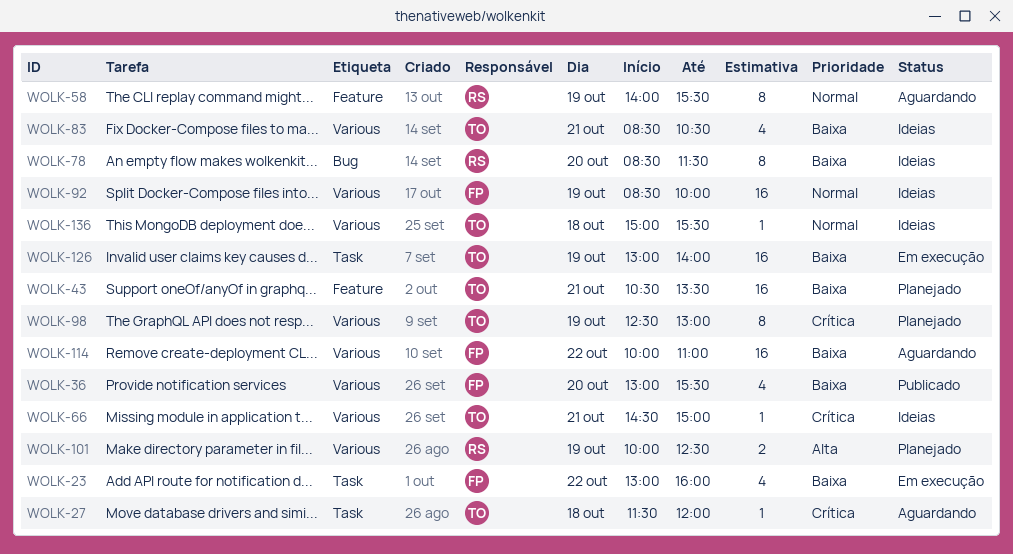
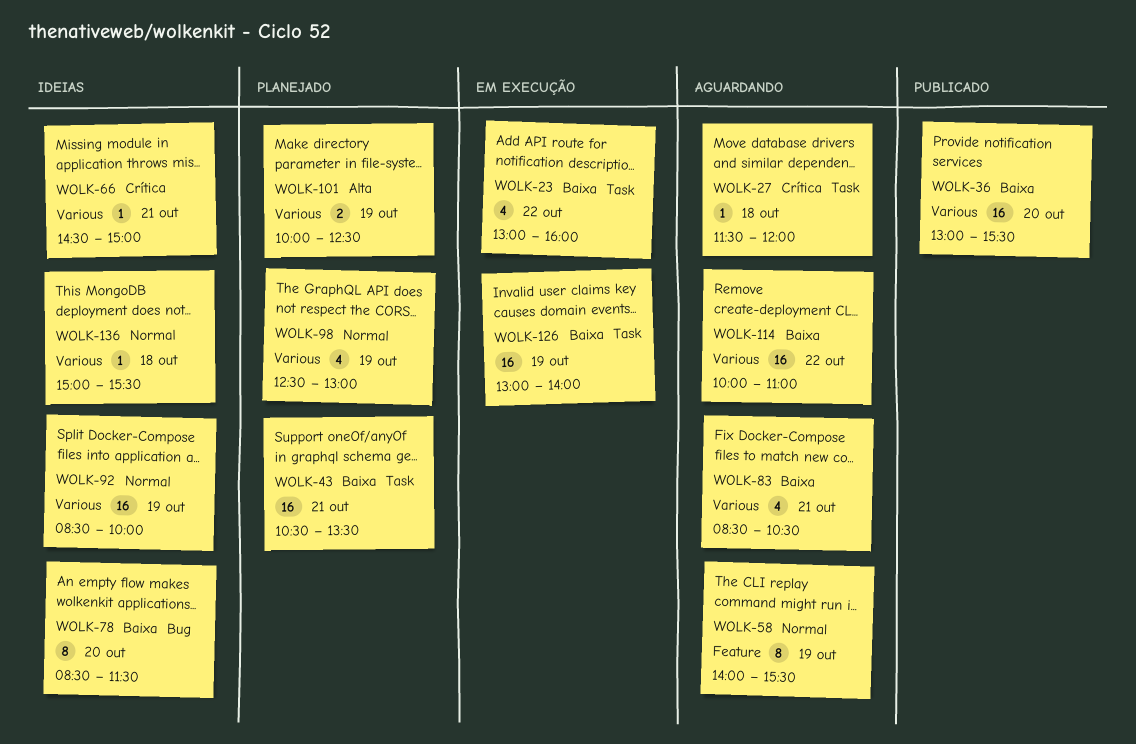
WOLK-36, estimate: 4 -> 16
WOLK-43, label: Feature -> Task
WOLK-83, status: Ideias -> Aguardando
WOLK-98, priority: Crítica -> Normal
WOLK-98, estimate: 8 -> 4

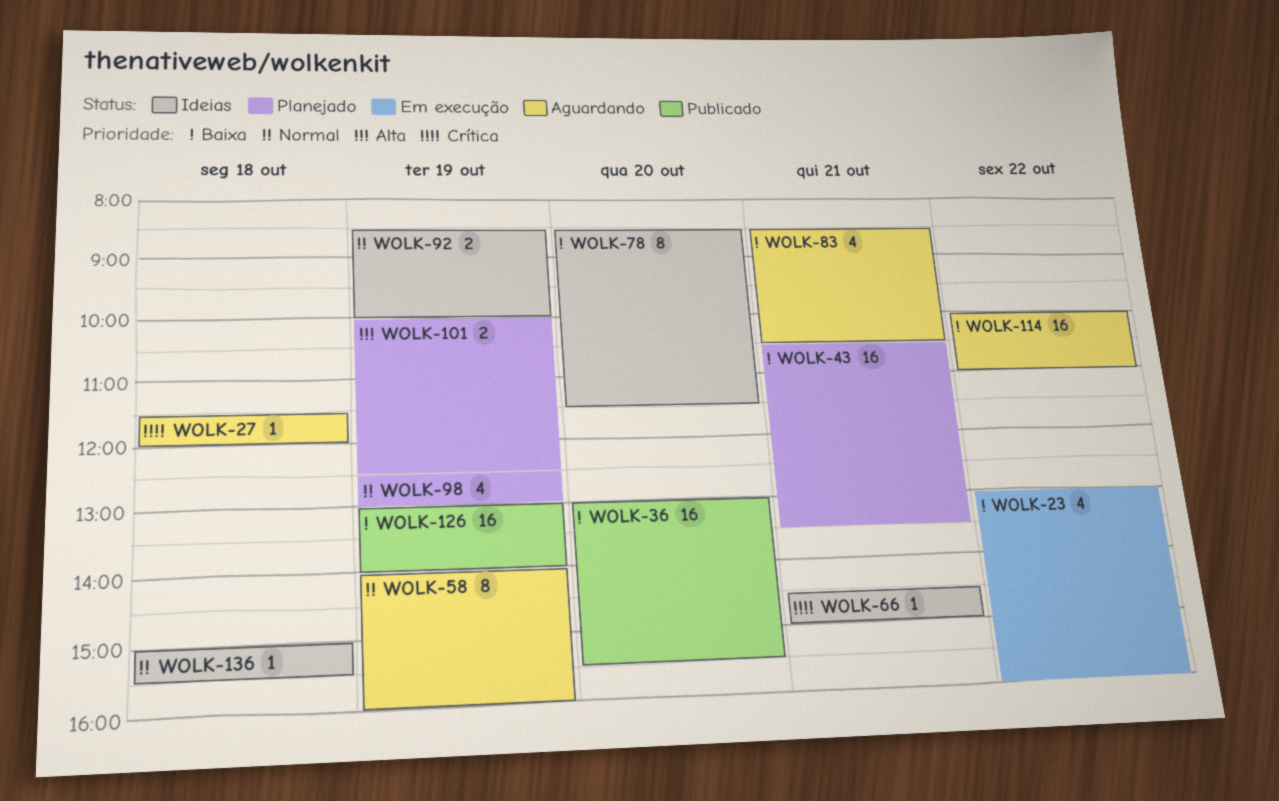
WOLK-58, ends: 15:30 -> 16:00
WOLK-92, estimate: 16 -> 2
WOLK-126, status: Em execução -> Publicado

